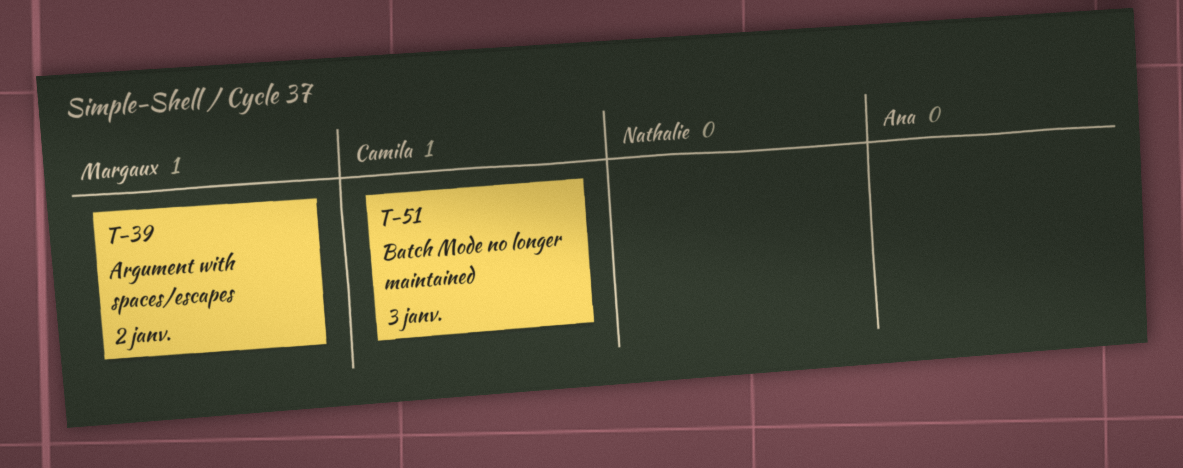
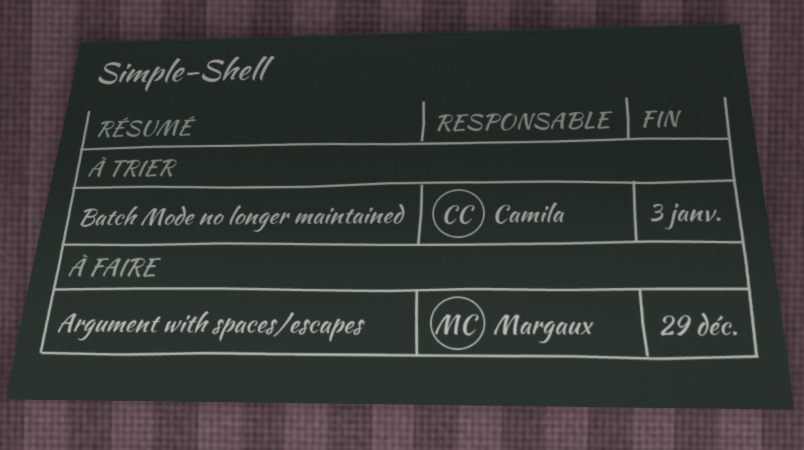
Argument with spaces/escapes, due: Jan 2 -> Dec 29

